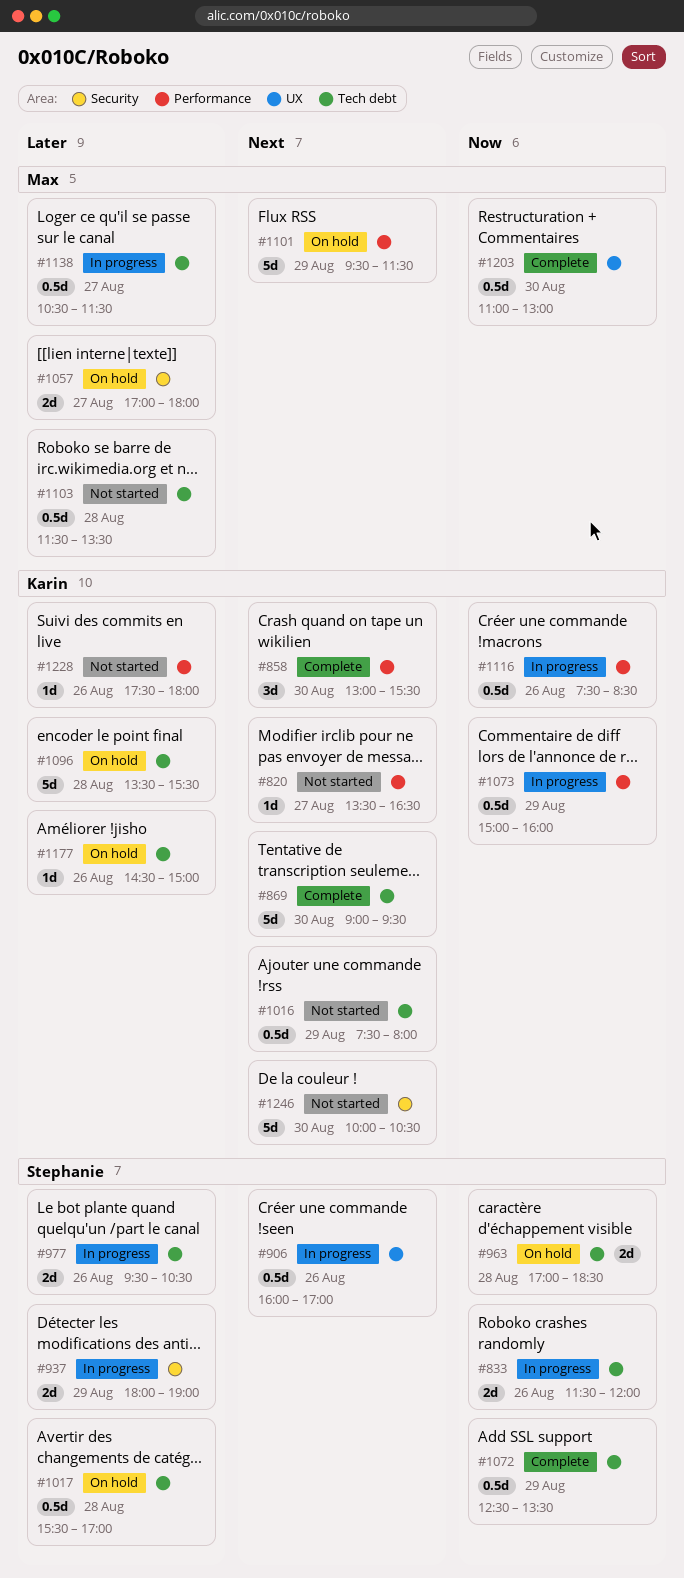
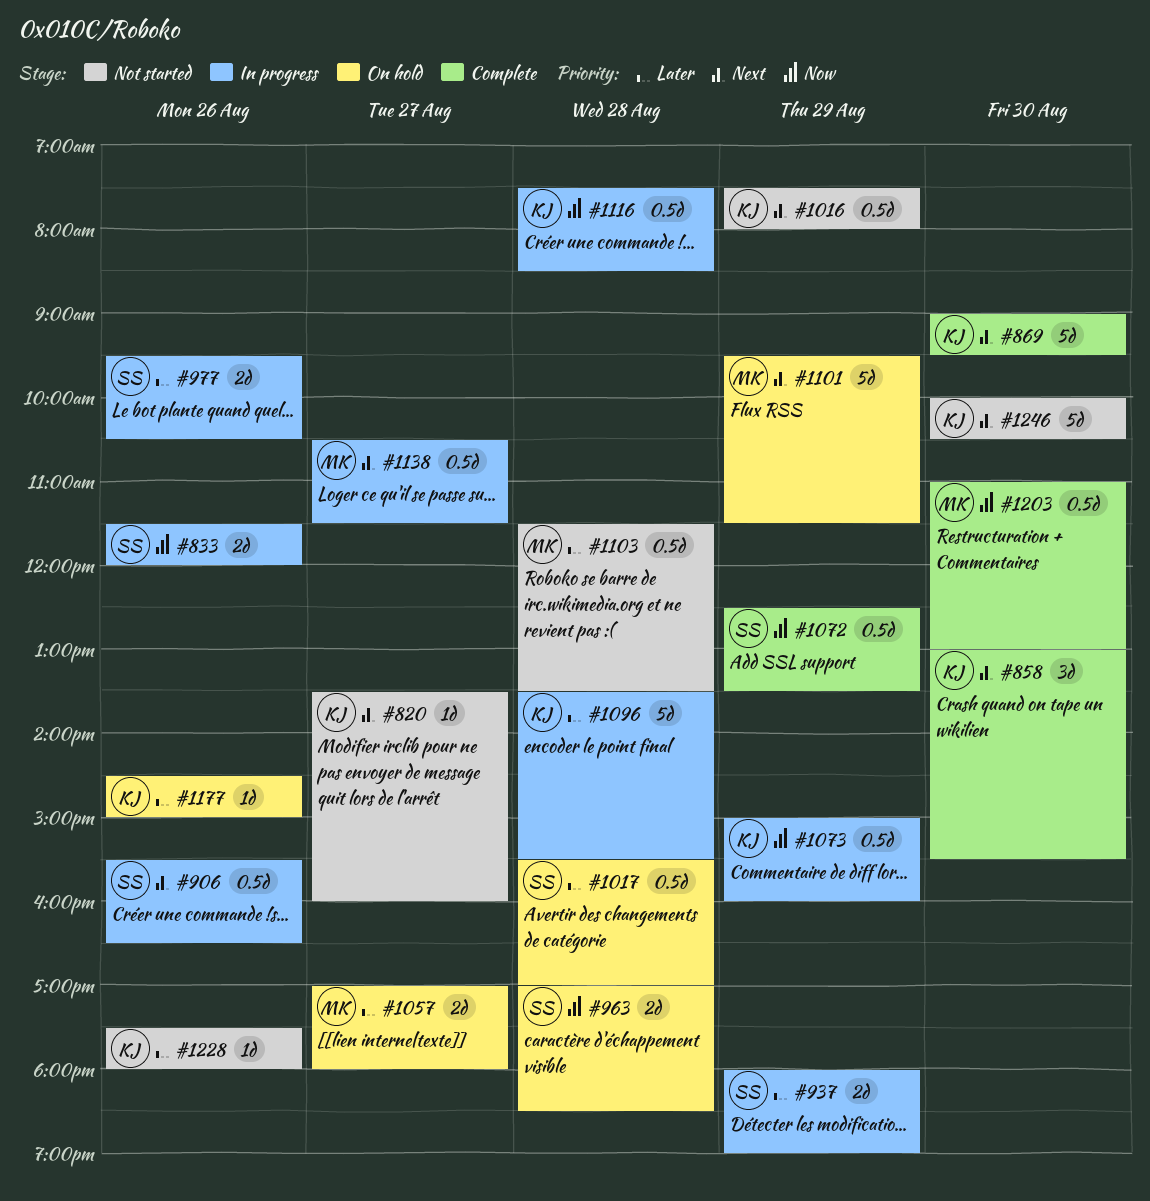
#820, ends: 16:30 -> 16:00
#906, begins: 16:00 -> 15:30
#906, ends: 17:00 -> 16:30
#1096, status: On hold -> In progress
#1116, day: Aug 26 -> Aug 28
#1138, priority: Later -> Next

